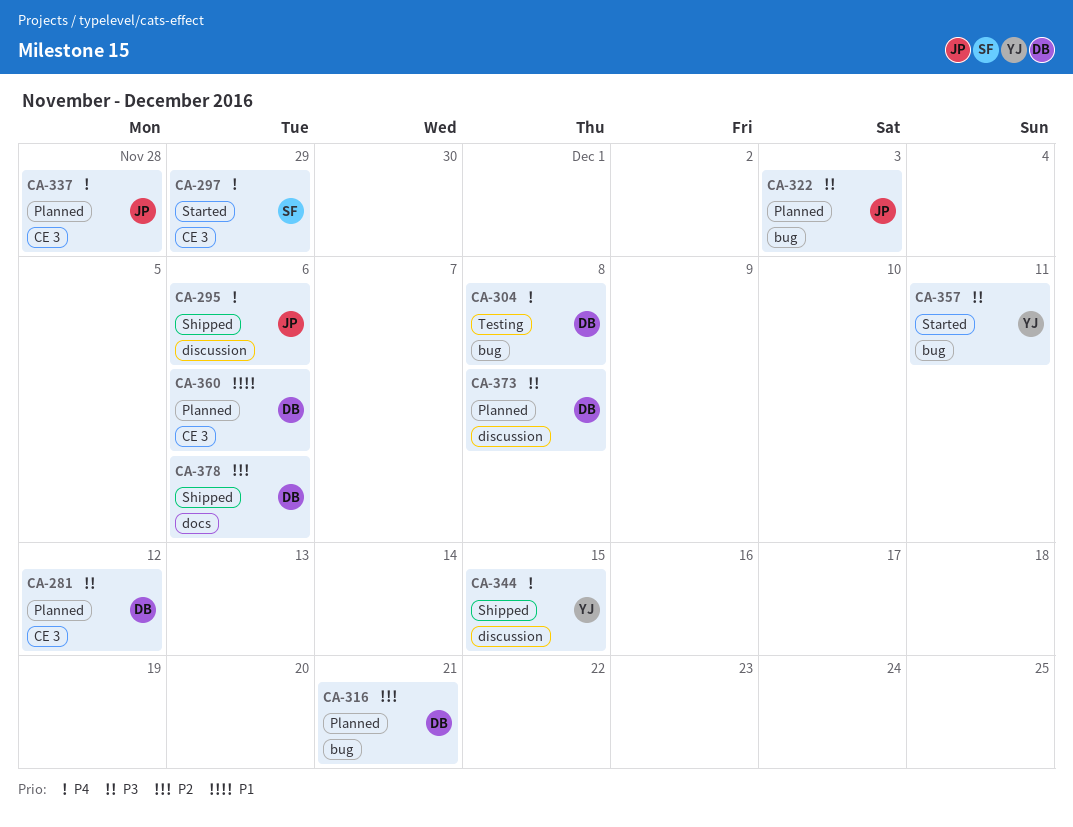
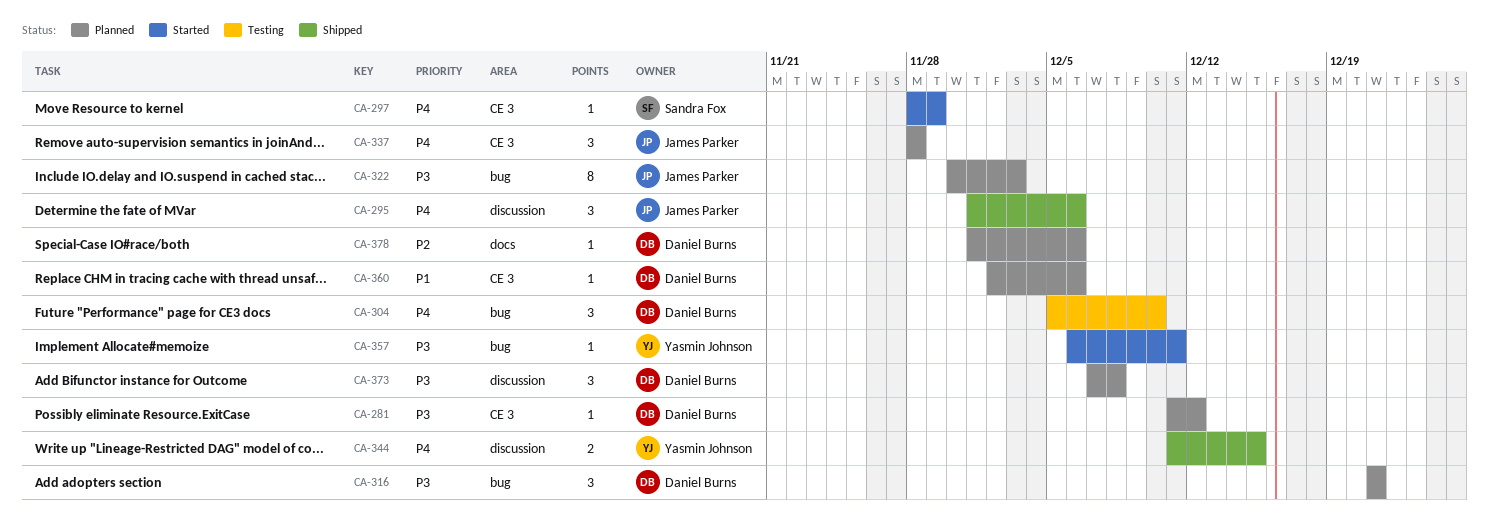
CA-304, due: Dec 8 -> Dec 10
CA-316, priority: P2 -> P3
CA-378, status: Shipped -> Planned

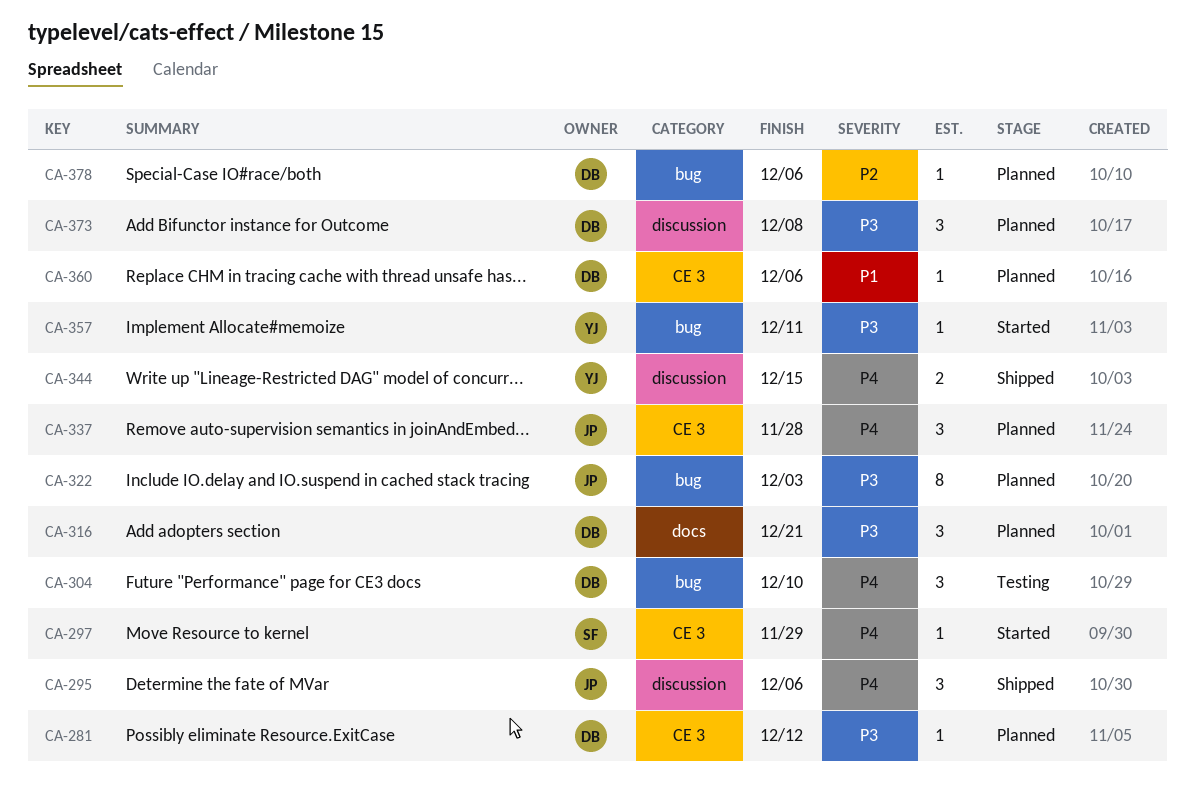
CA-316, label: bug -> docs
CA-378, label: docs -> bug

